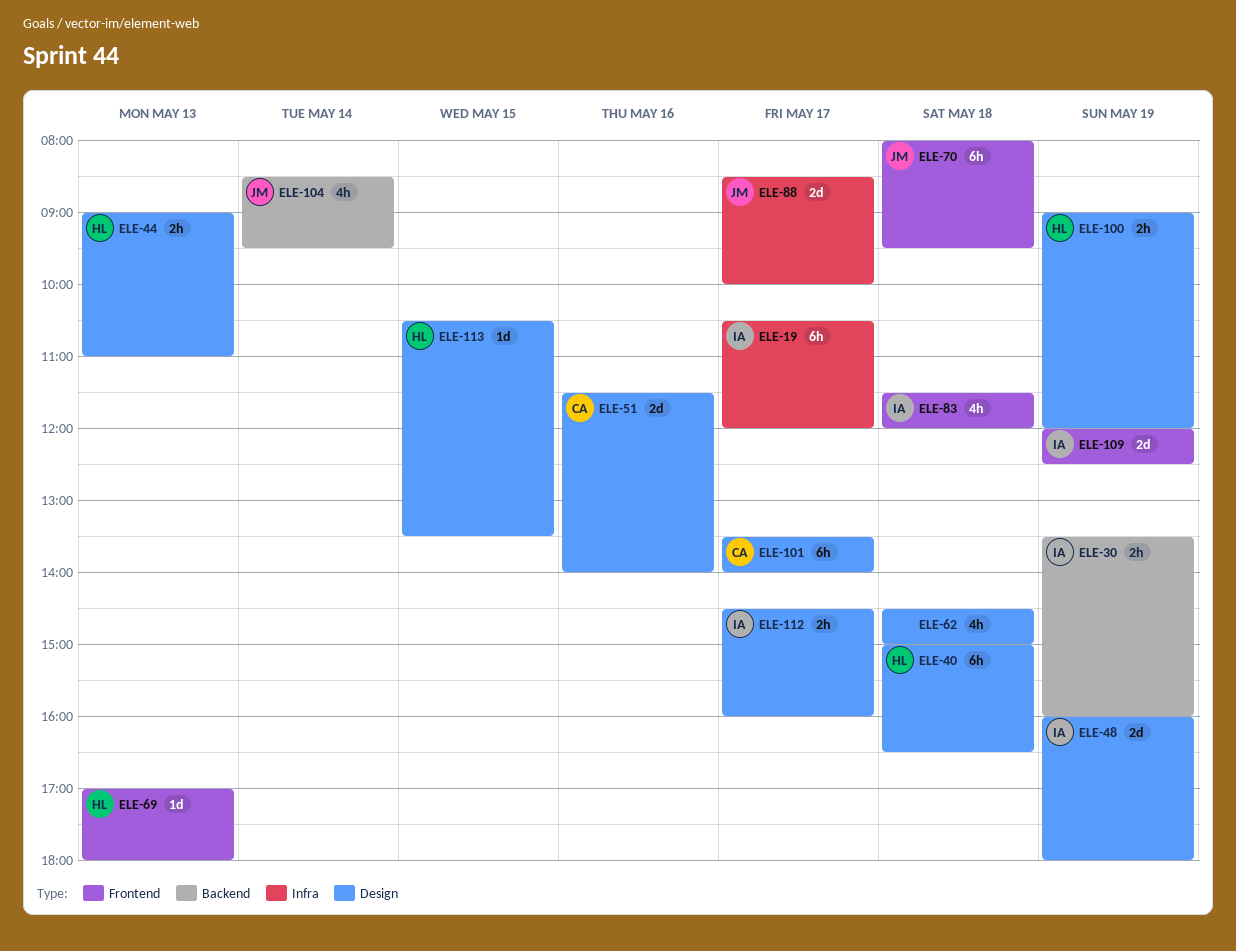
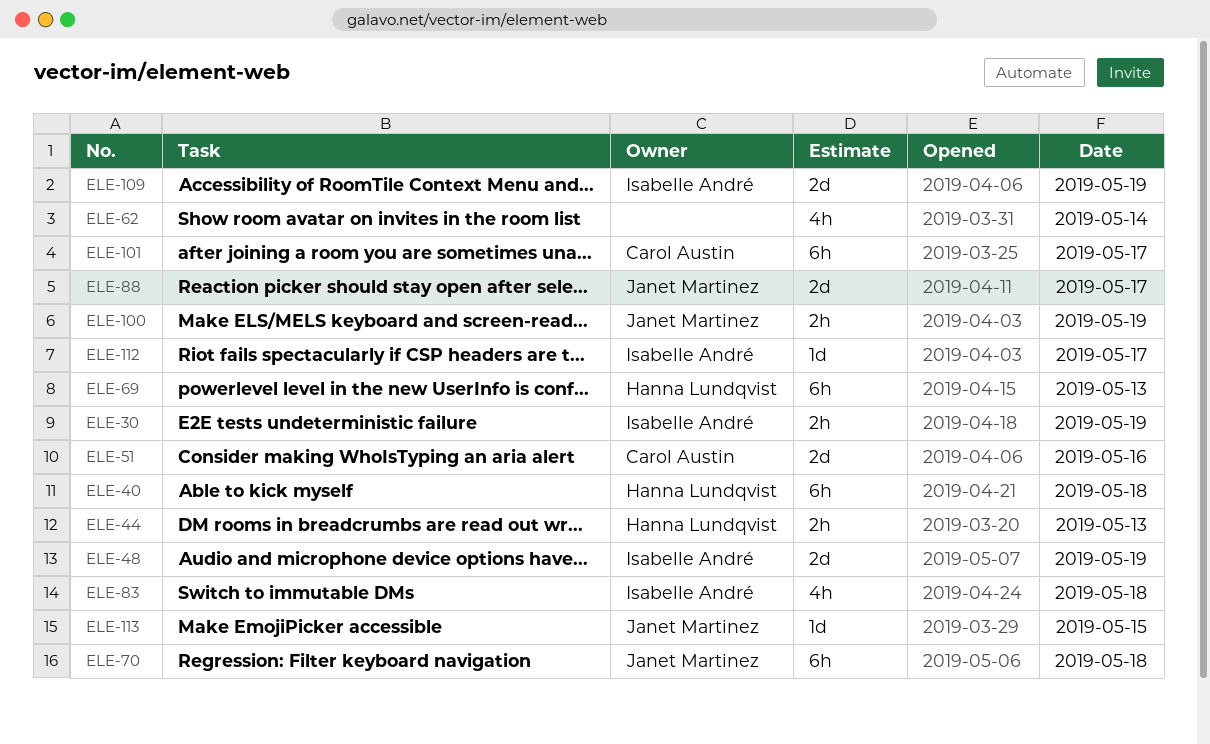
ELE-19: present -> none
ELE-62, day: May 18 -> May 14
ELE-69, estimate: 1d -> 6h
ELE-100, owner: Hanna Lundqvist -> Janet Martinez
ELE-104: present -> none
ELE-112, estimate: 2h -> 1d
ELE-113, owner: Hanna Lundqvist -> Janet Martinez

